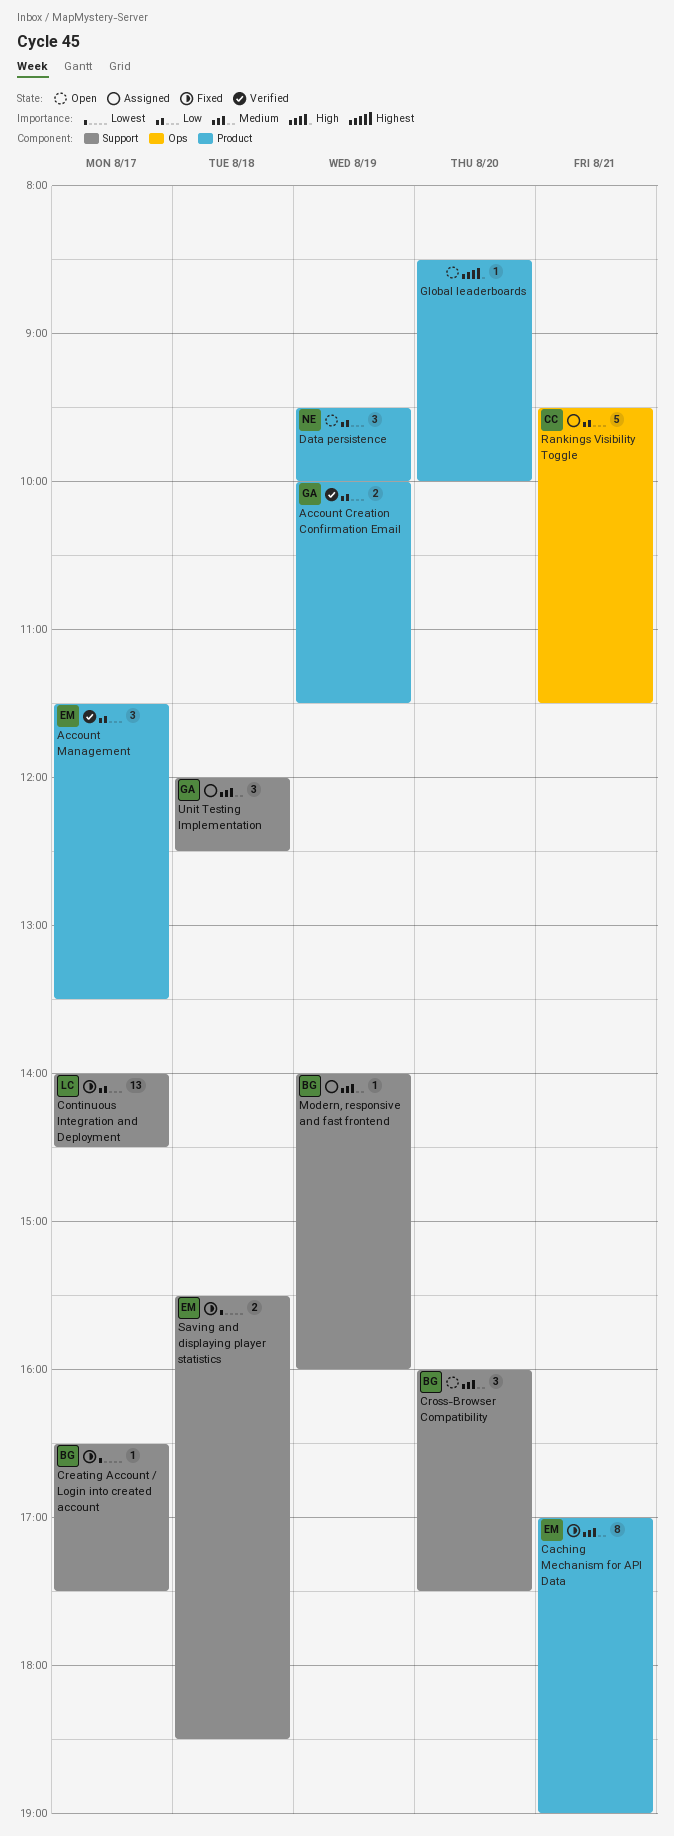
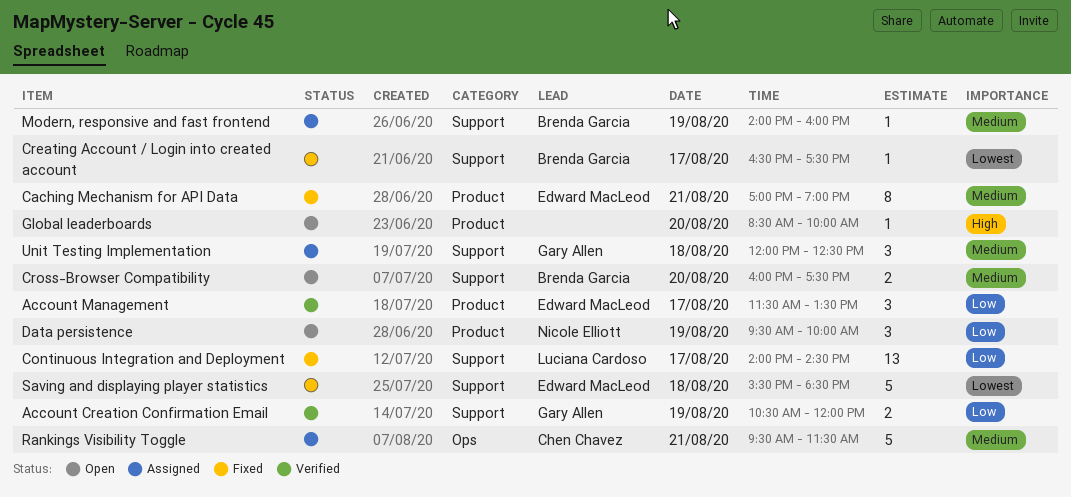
Account Creation Confirmation Email, label: Product -> Support
Account Creation Confirmation Email, begins: 10:00 -> 10:30
Account Creation Confirmation Email, ends: 11:30 -> 12:00
Cross-Browser Compatibility, estimate: 3 -> 2
Rankings Visibility Toggle, priority: Low -> Medium
Saving and displaying player statistics, estimate: 2 -> 5

